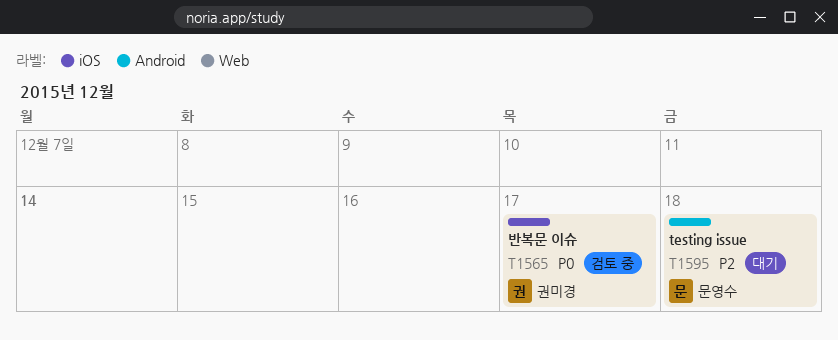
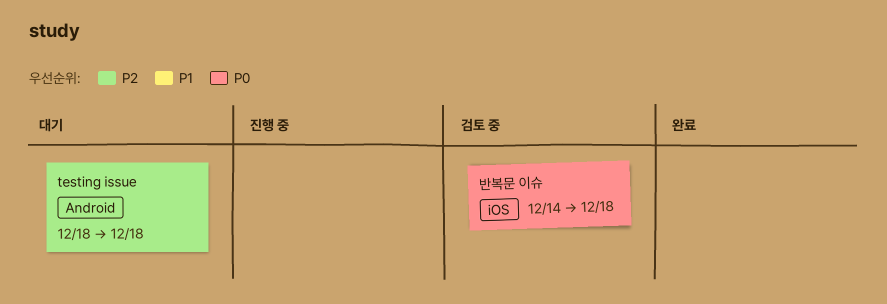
반복문 이슈, due: Dec 17 -> Dec 18

